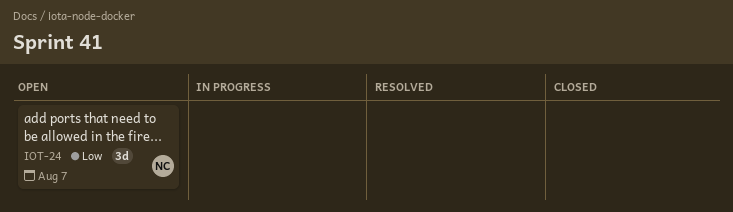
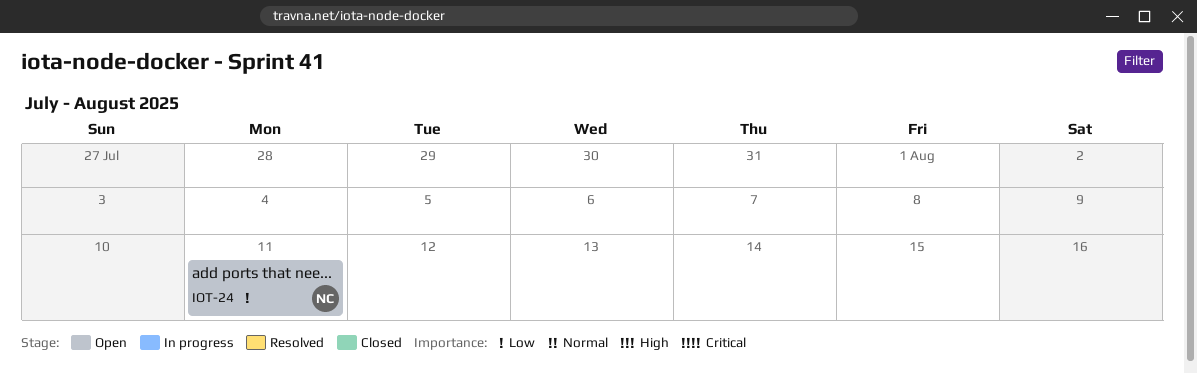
IOT-24, due: Aug 7 -> Aug 11

